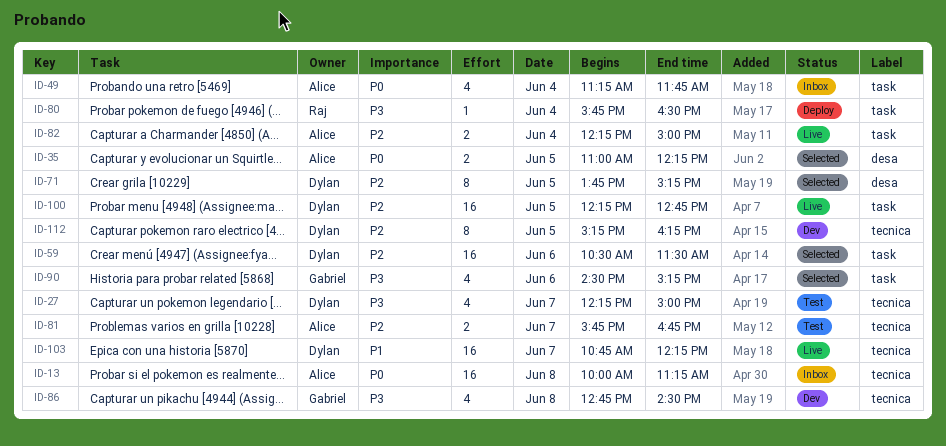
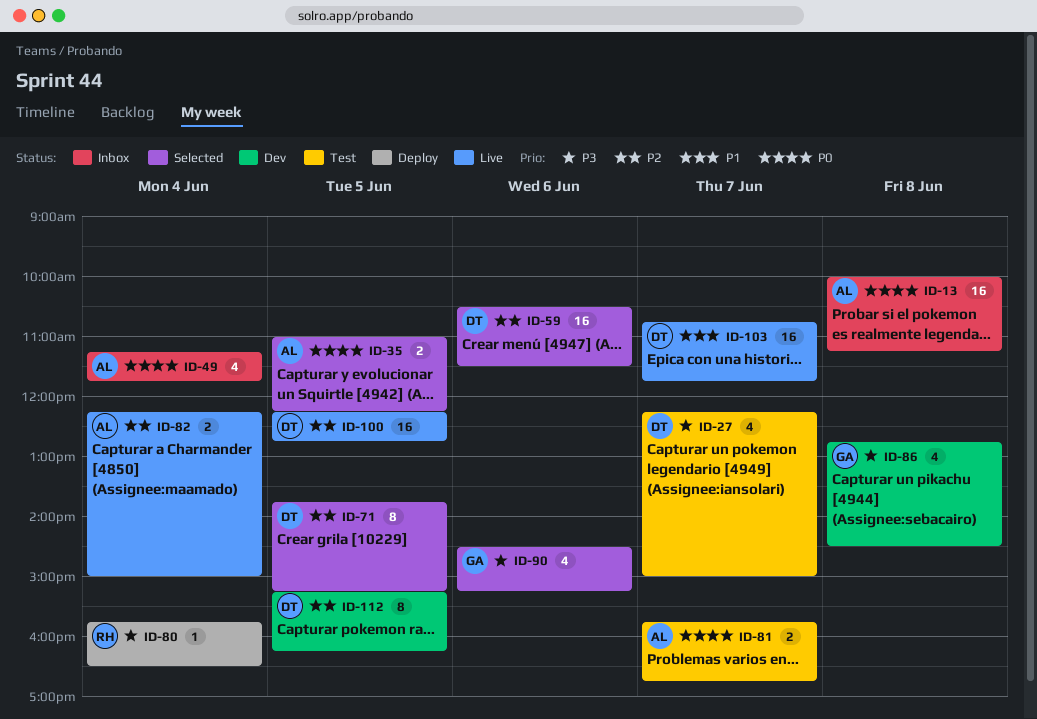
ID-81, priority: P2 -> P0
ID-103, ends: 12:15 -> 11:45

